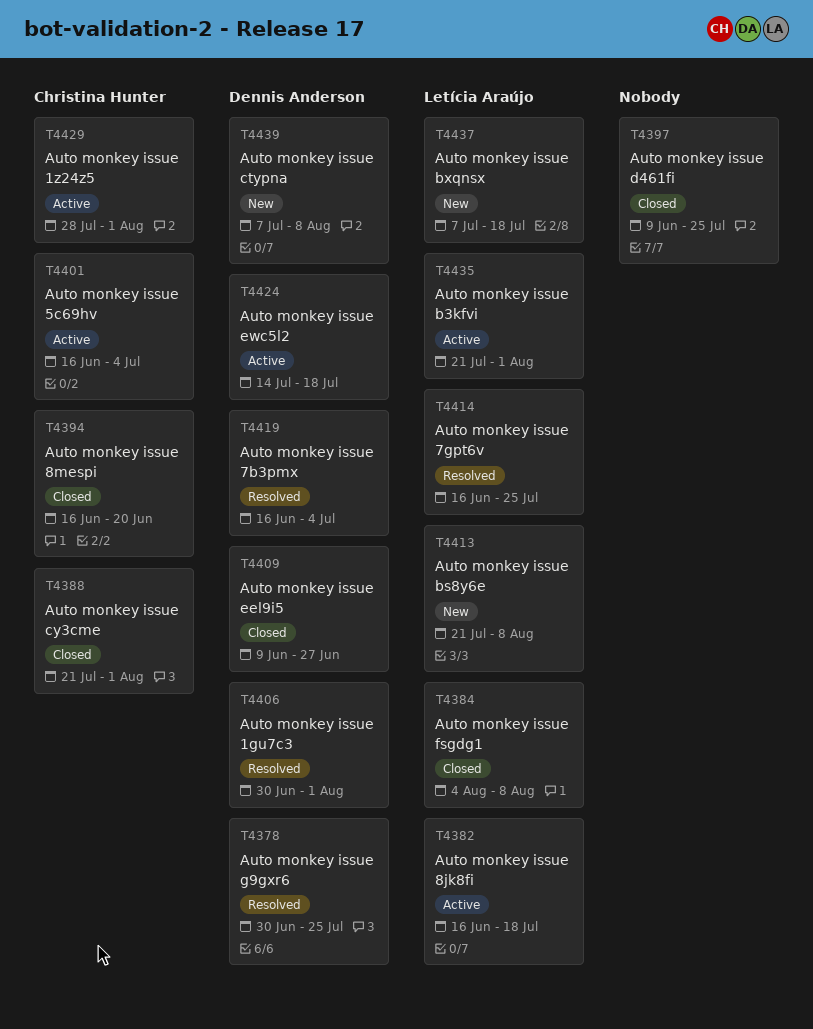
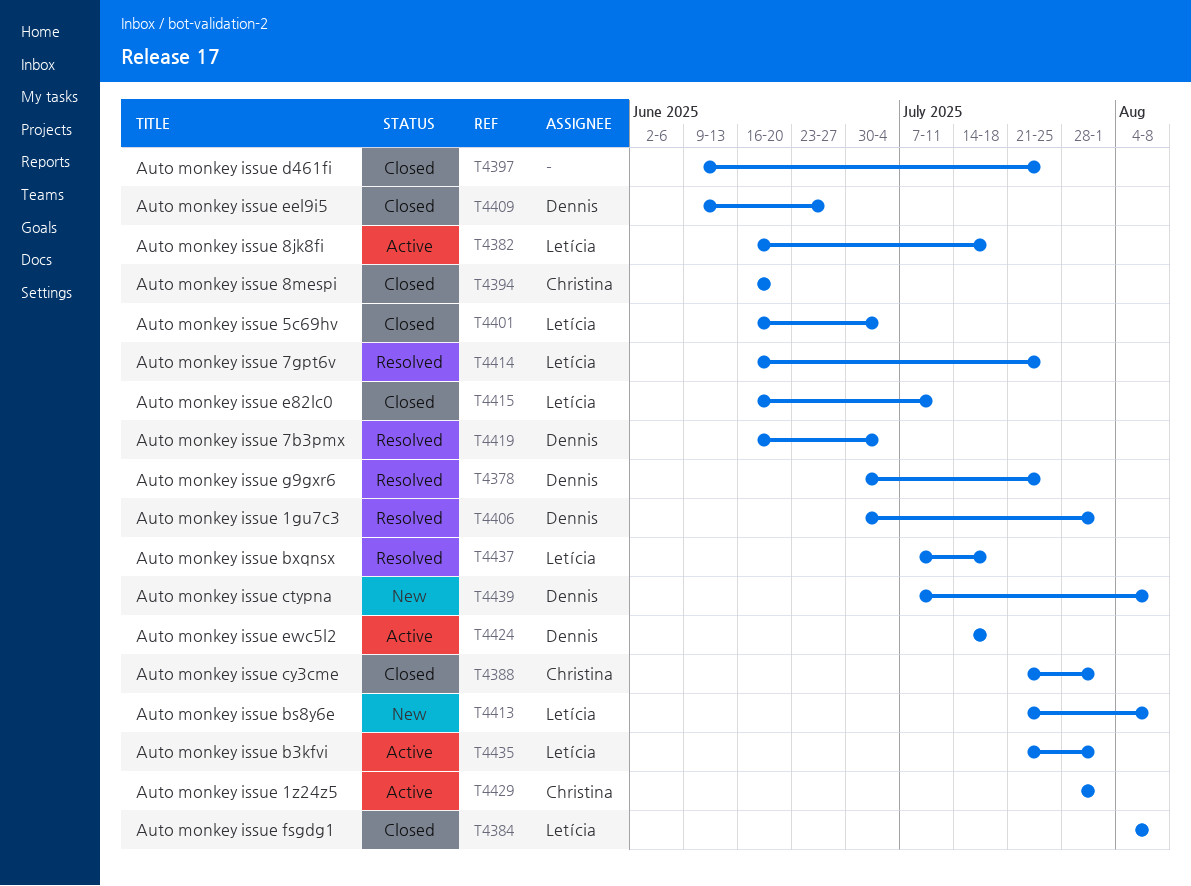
T4401, status: Active -> Closed
T4401, owner: Christina Hunter -> Letícia Araújo
T4415: none -> present
T4437, status: New -> Resolved

